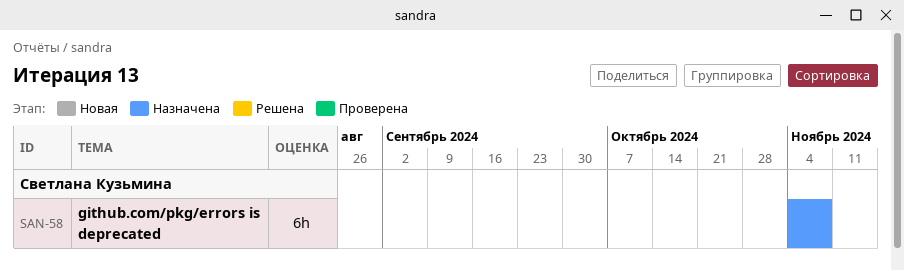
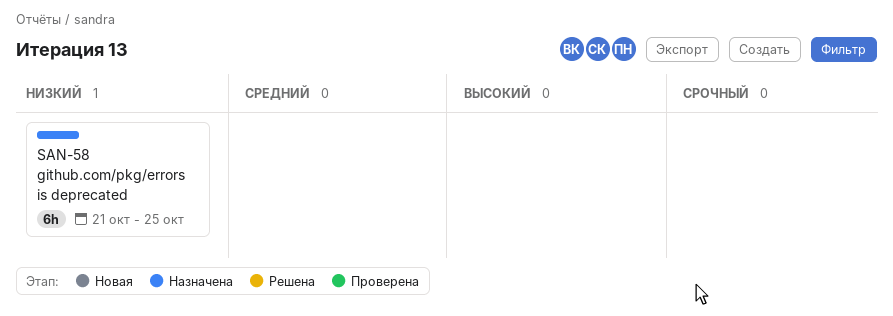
SAN-58, start: Nov 4 -> Oct 21
SAN-58, due: Nov 8 -> Oct 25

